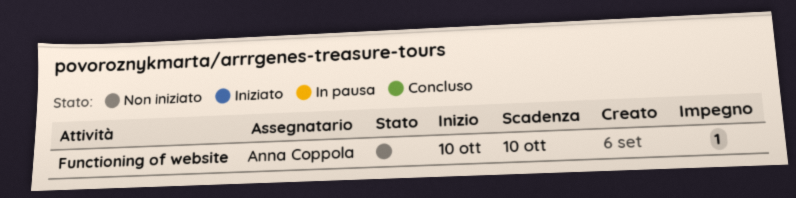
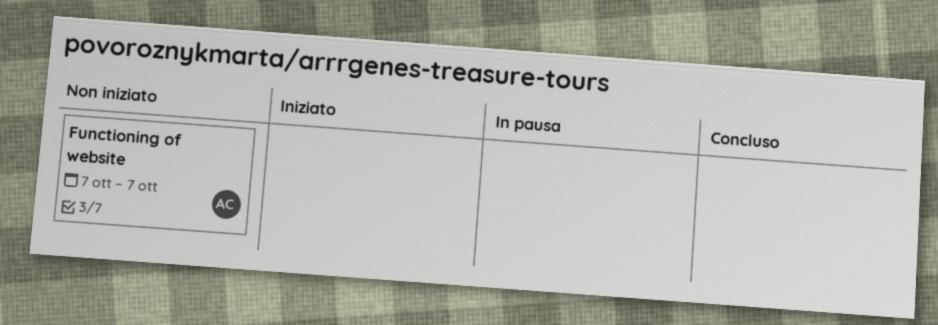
Functioning of website, start: Oct 10 -> Oct 7
Functioning of website, due: Oct 10 -> Oct 7

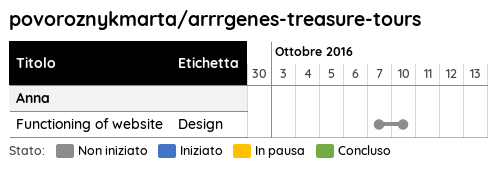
Functioning of website, due: Oct 7 -> Oct 10

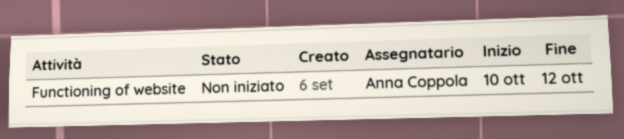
Functioning of website, start: Oct 7 -> Oct 10
Functioning of website, due: Oct 10 -> Oct 12

